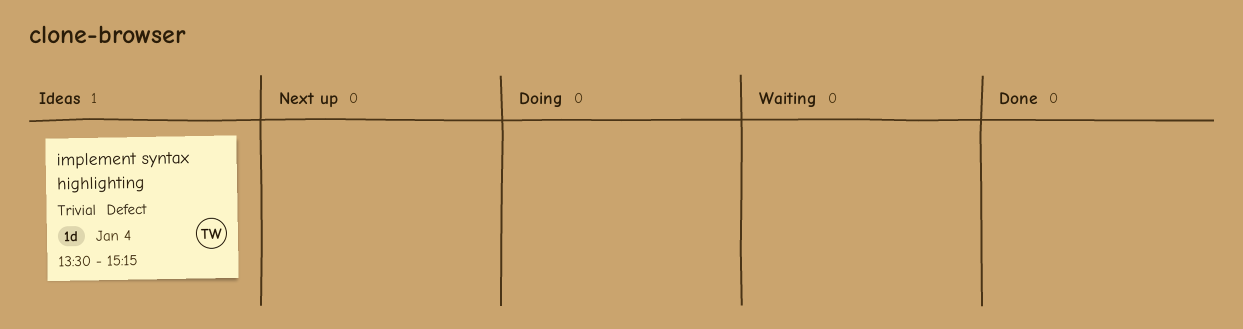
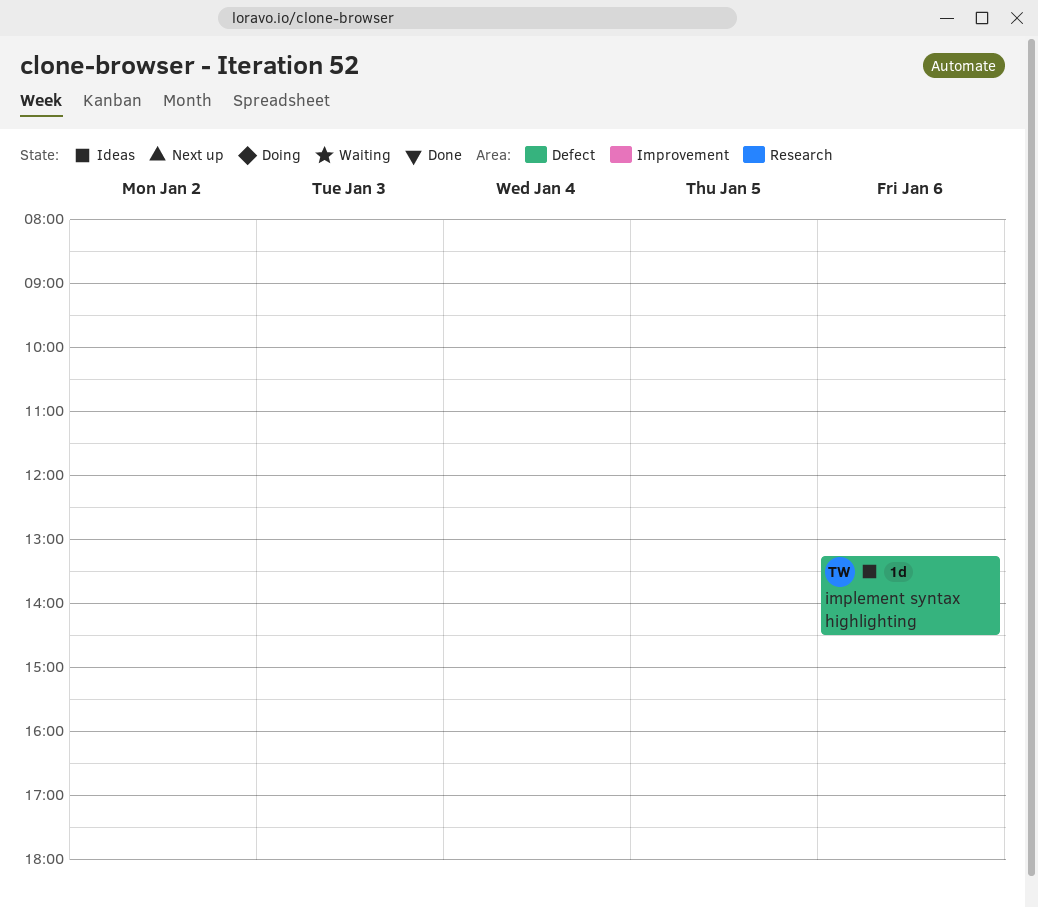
implement syntax highlighting, day: Jan 4 -> Jan 6
implement syntax highlighting, begins: 13:30 -> 13:15
implement syntax highlighting, ends: 15:15 -> 14:30

